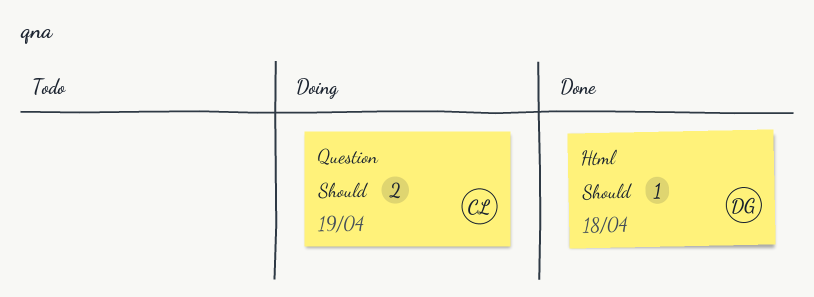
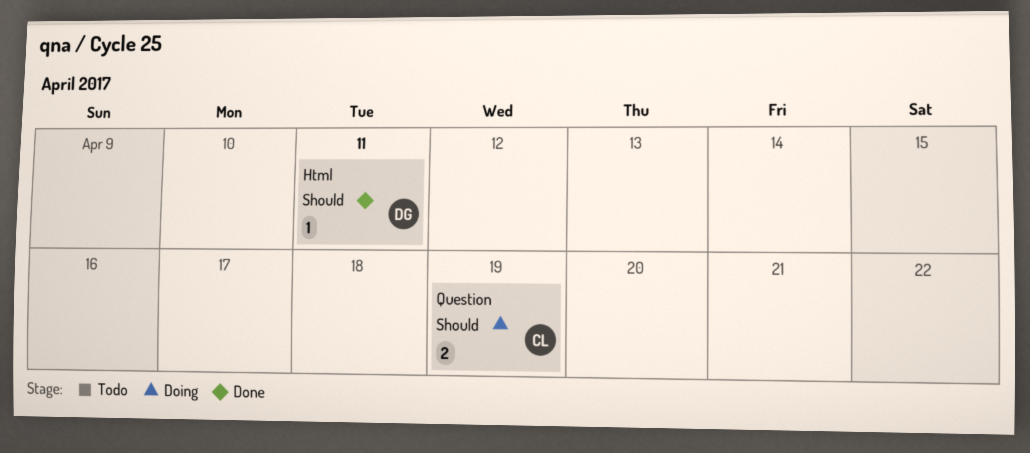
Html, due: Apr 18 -> Apr 11

